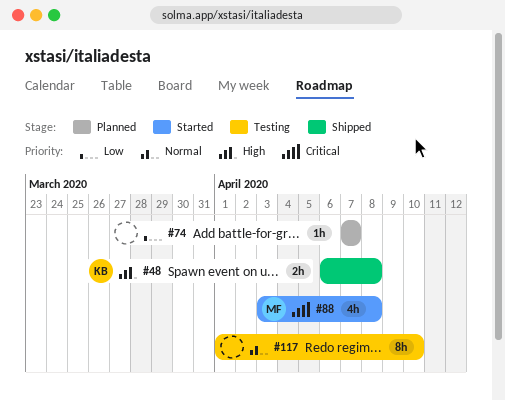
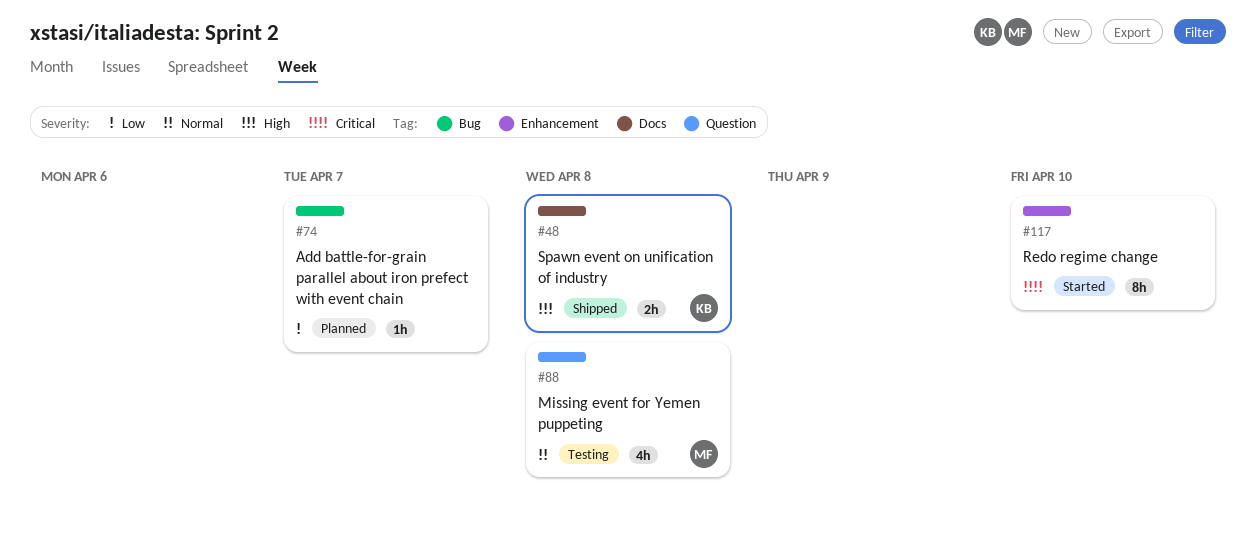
#88, status: Started -> Testing
#88, priority: Critical -> Normal
#117, status: Testing -> Started
#117, priority: Normal -> Critical

